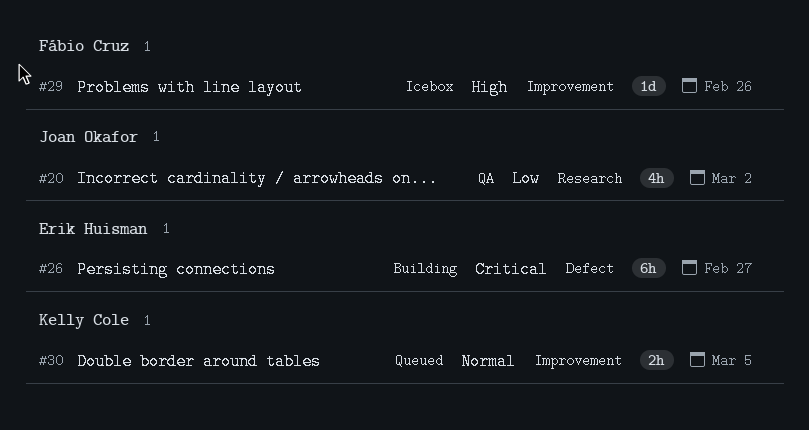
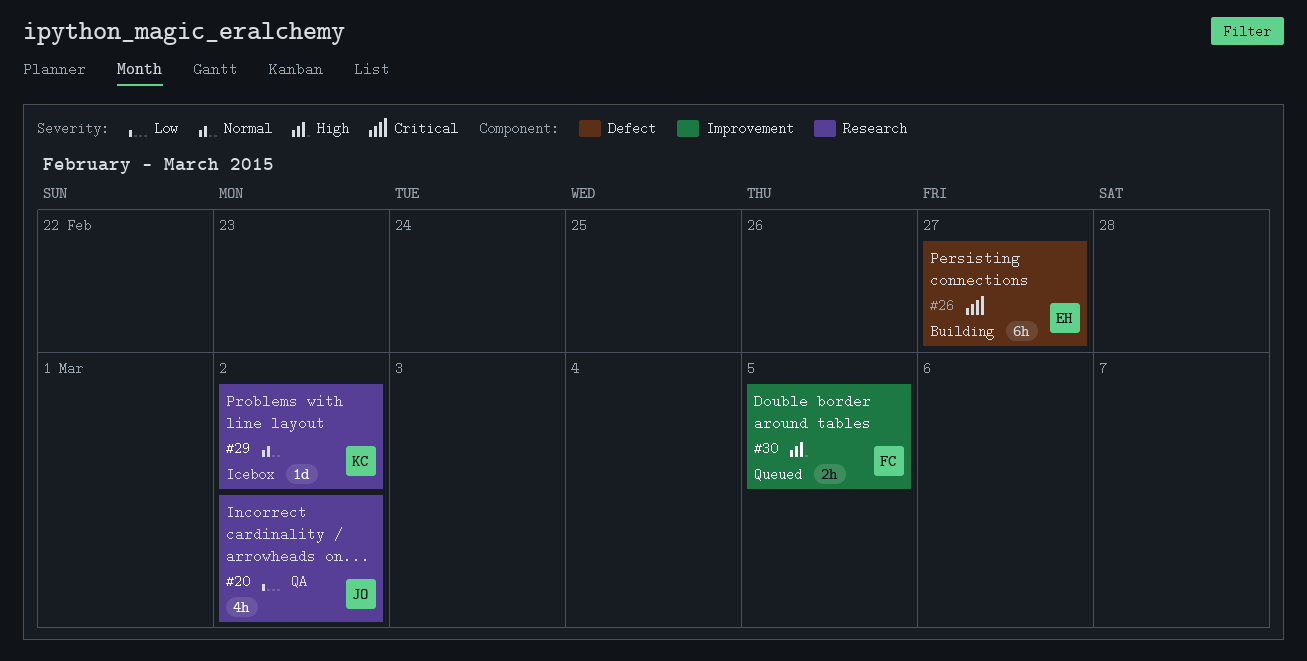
#29, owner: Fábio Cruz -> Kelly Cole
#29, priority: High -> Normal
#29, label: Improvement -> Research
#29, due: Feb 26 -> Mar 2
#30, owner: Kelly Cole -> Fábio Cruz
#30, priority: Normal -> High

